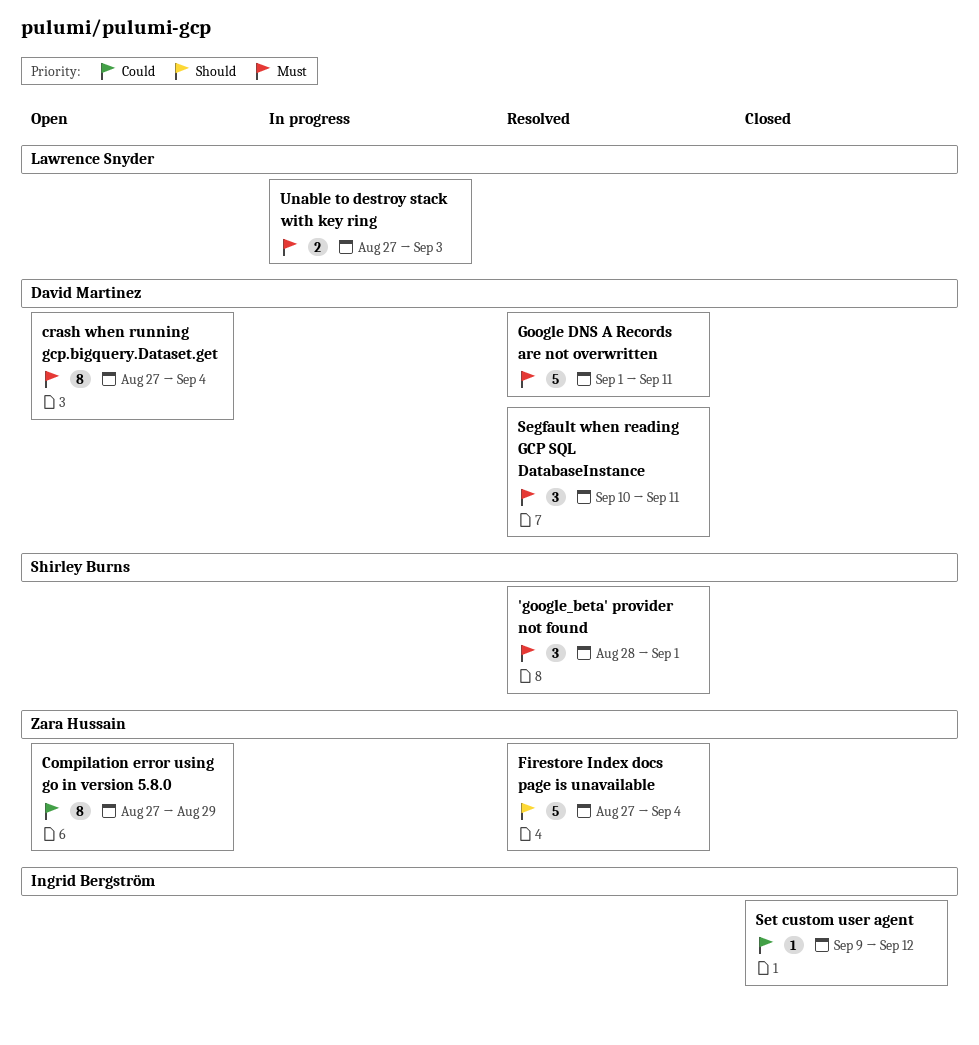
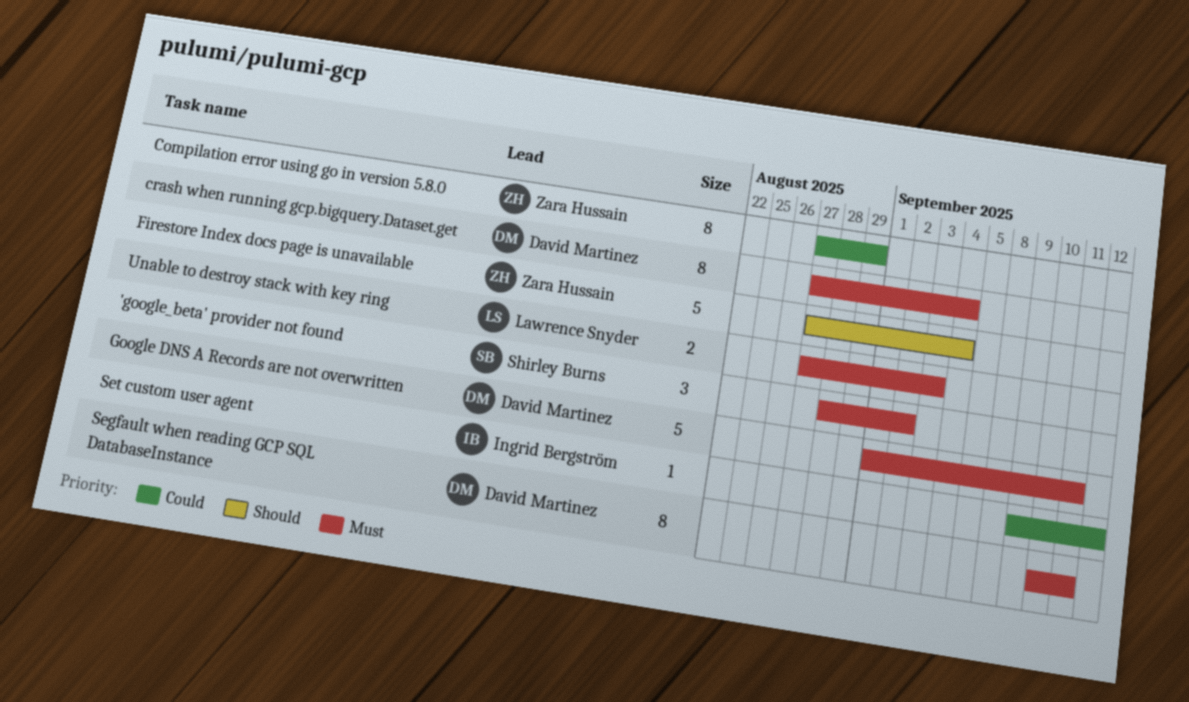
'google_beta' provider not found, due: Sep 1 -> Sep 2
Segfault when reading GCP SQL DatabaseInstance, estimate: 3 -> 8

